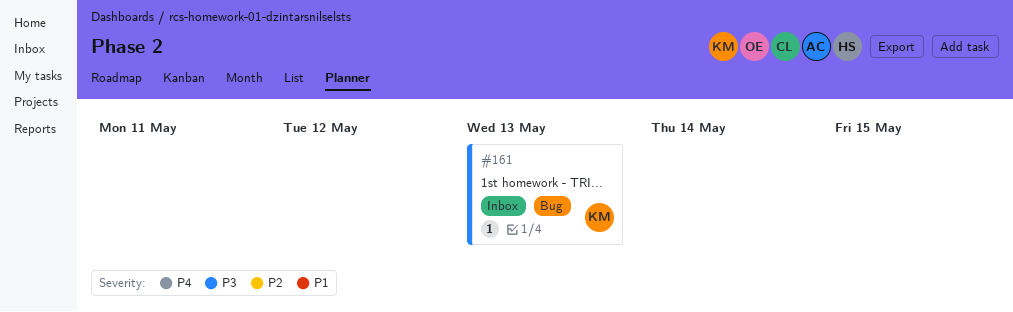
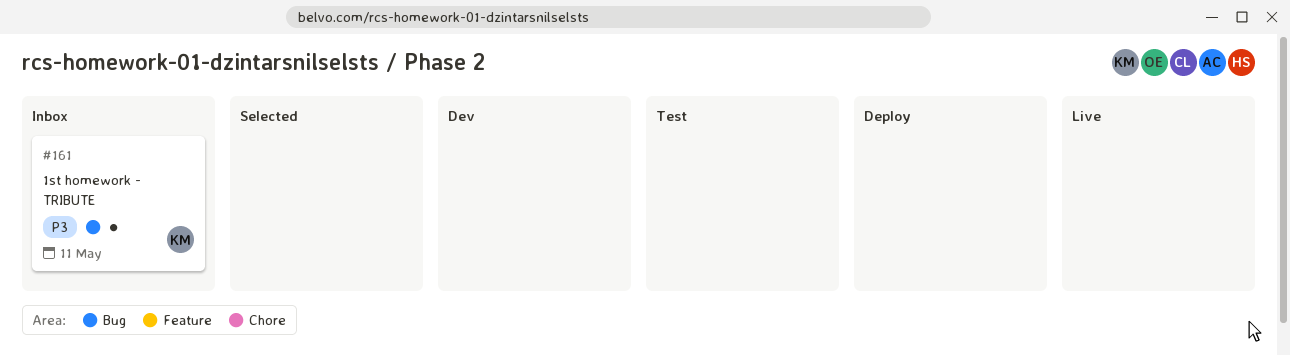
#161, due: May 13 -> May 11

